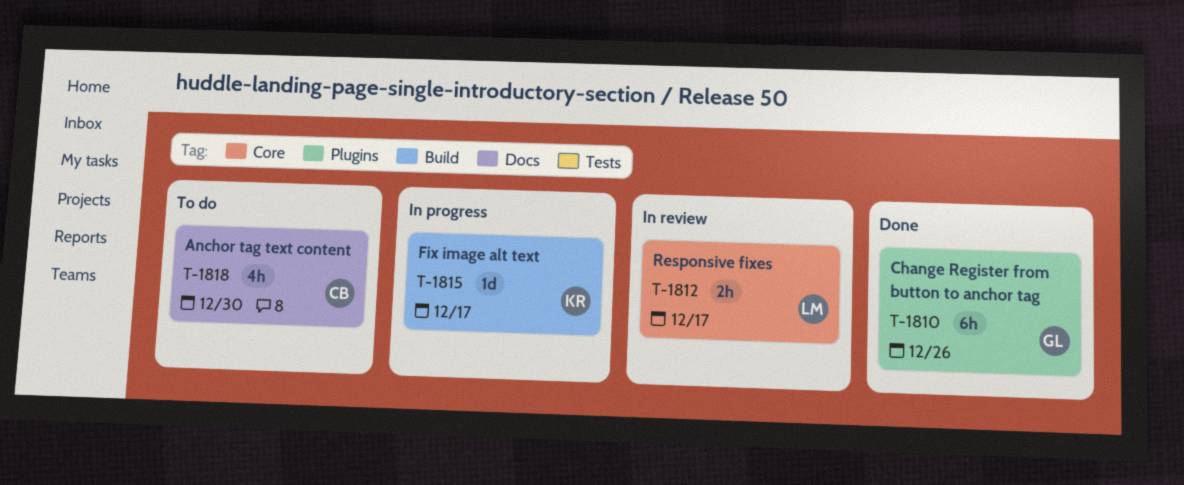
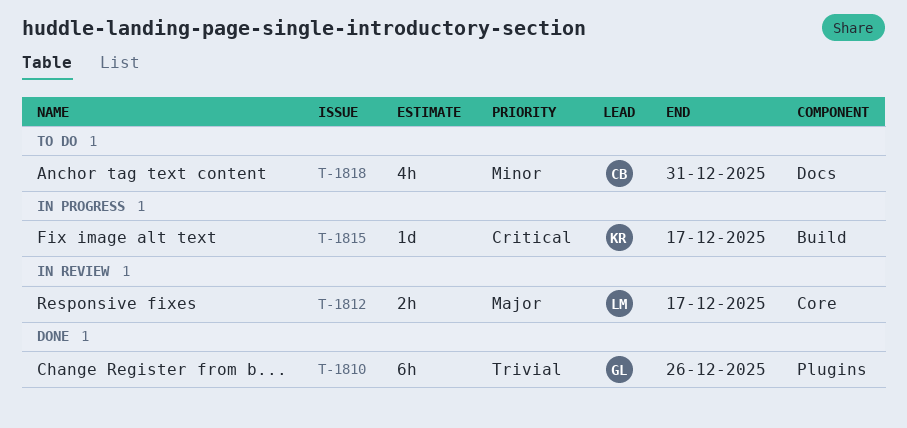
T-1818, due: Dec 30 -> Dec 31

